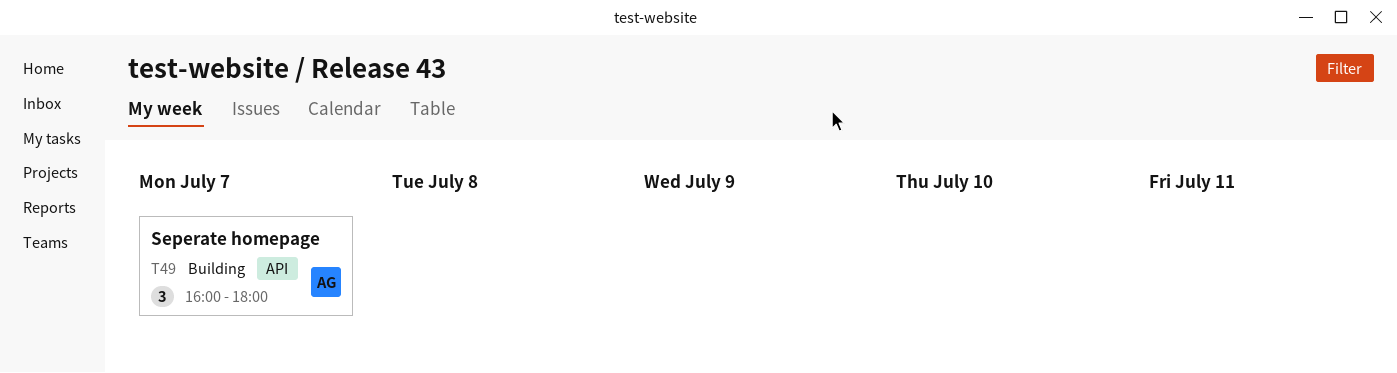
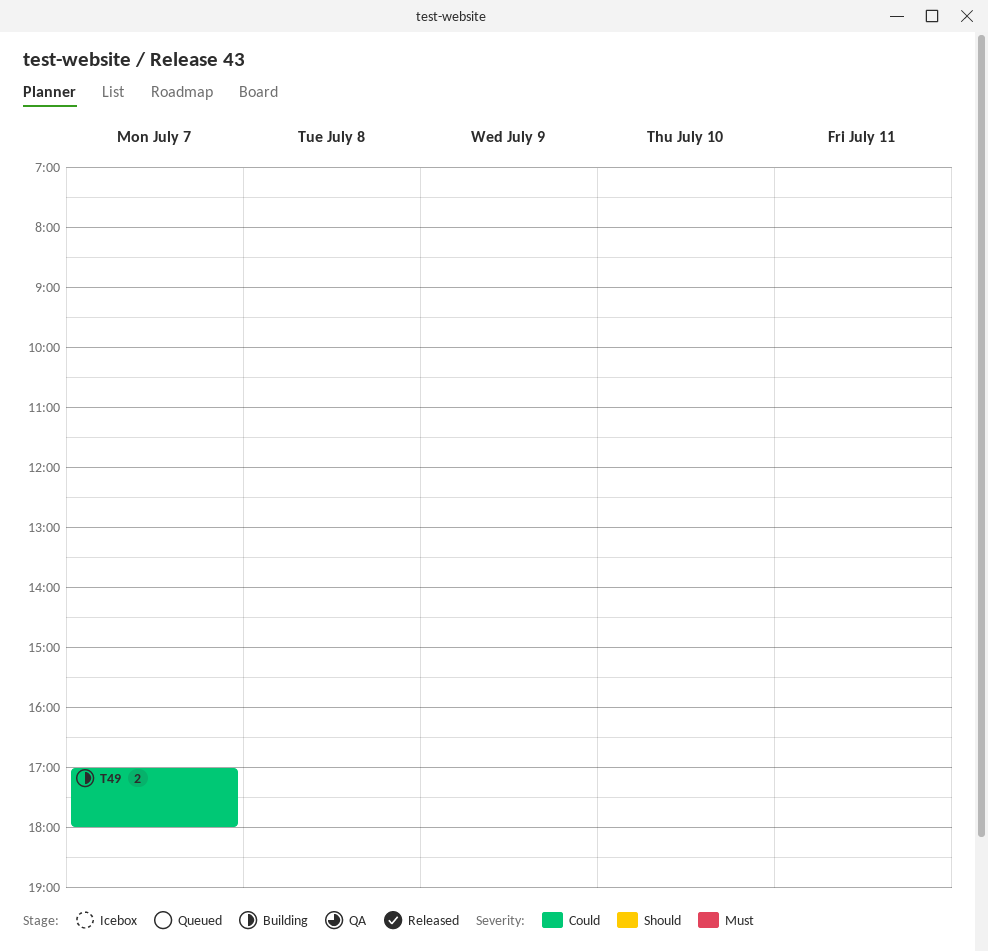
T49, estimate: 3 -> 2
T49, begins: 16:00 -> 17:00

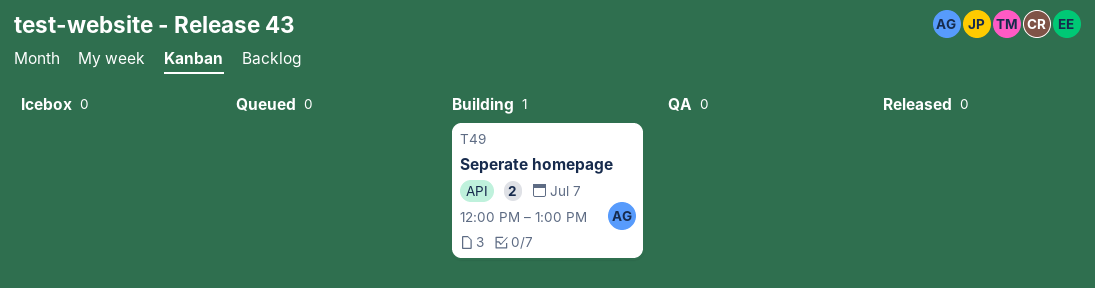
T49, begins: 17:00 -> 12:00
T49, ends: 18:00 -> 13:00

